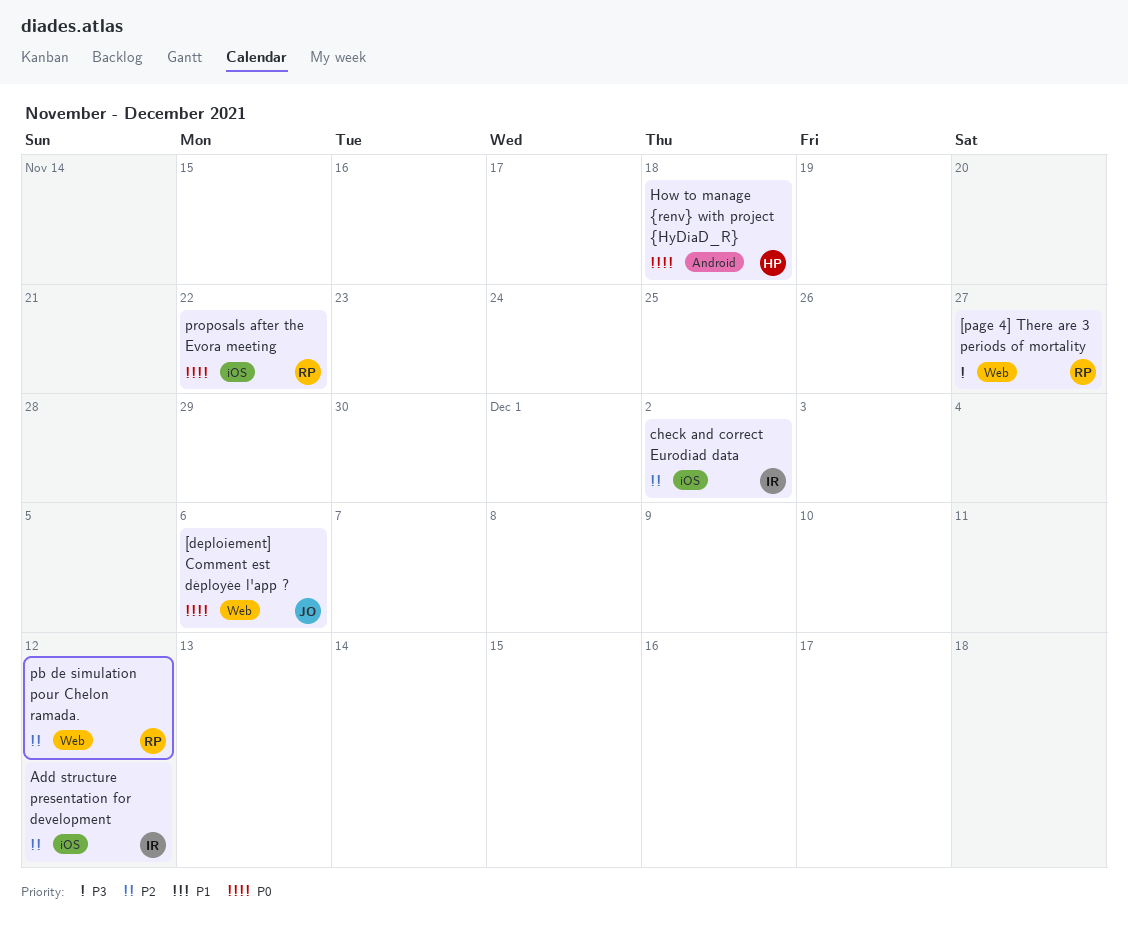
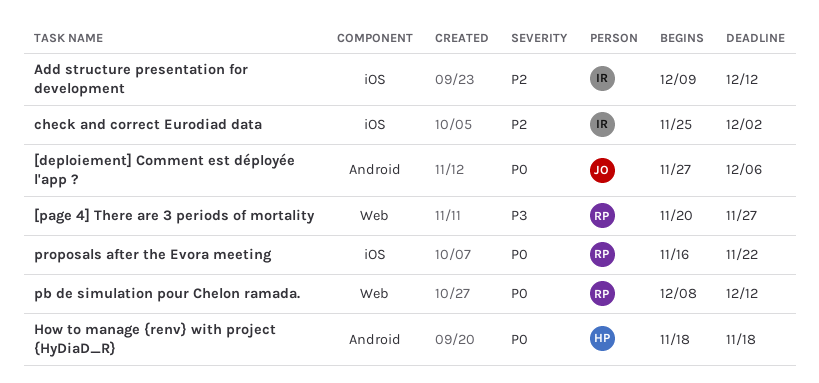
[deploiement] Comment est déployée l'app ?, label: Web -> Android
pb de simulation pour Chelon ramada., priority: P2 -> P0

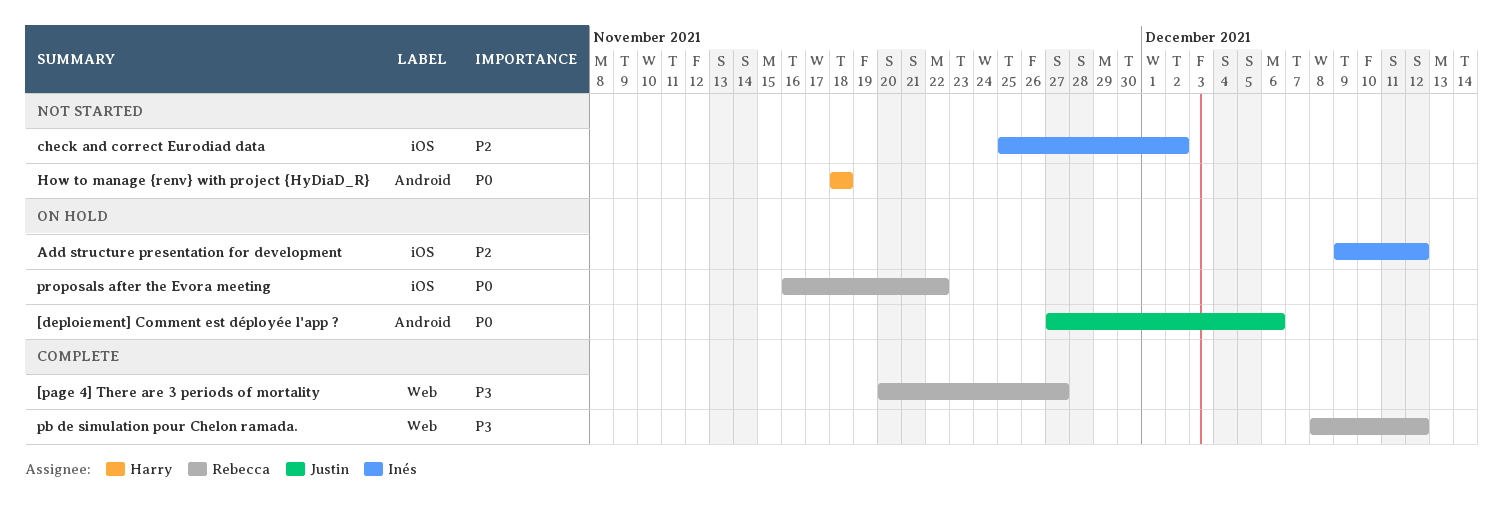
pb de simulation pour Chelon ramada., priority: P0 -> P3

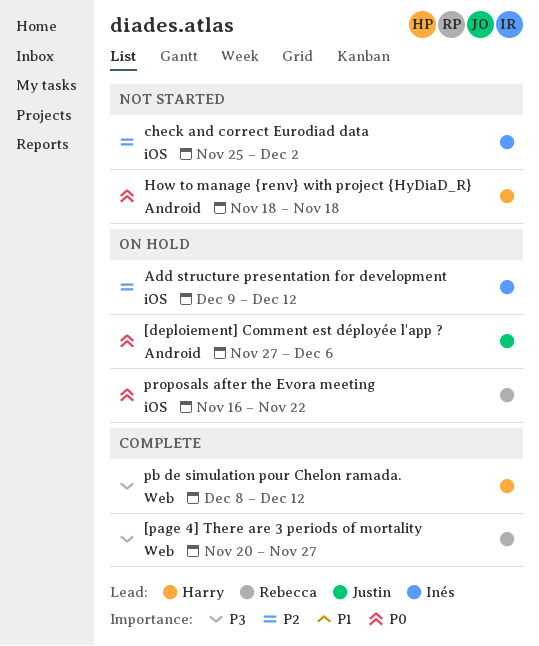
pb de simulation pour Chelon ramada., owner: Rebecca -> Harry

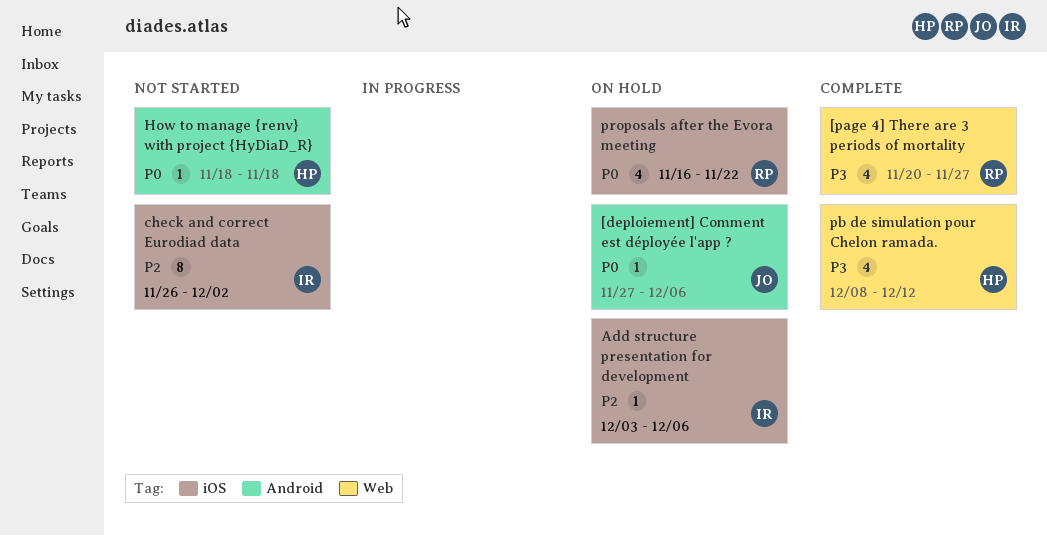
Add structure presentation for development, start: Dec 9 -> Dec 3
Add structure presentation for development, due: Dec 12 -> Dec 6
check and correct Eurodiad data, start: Nov 25 -> Nov 26

